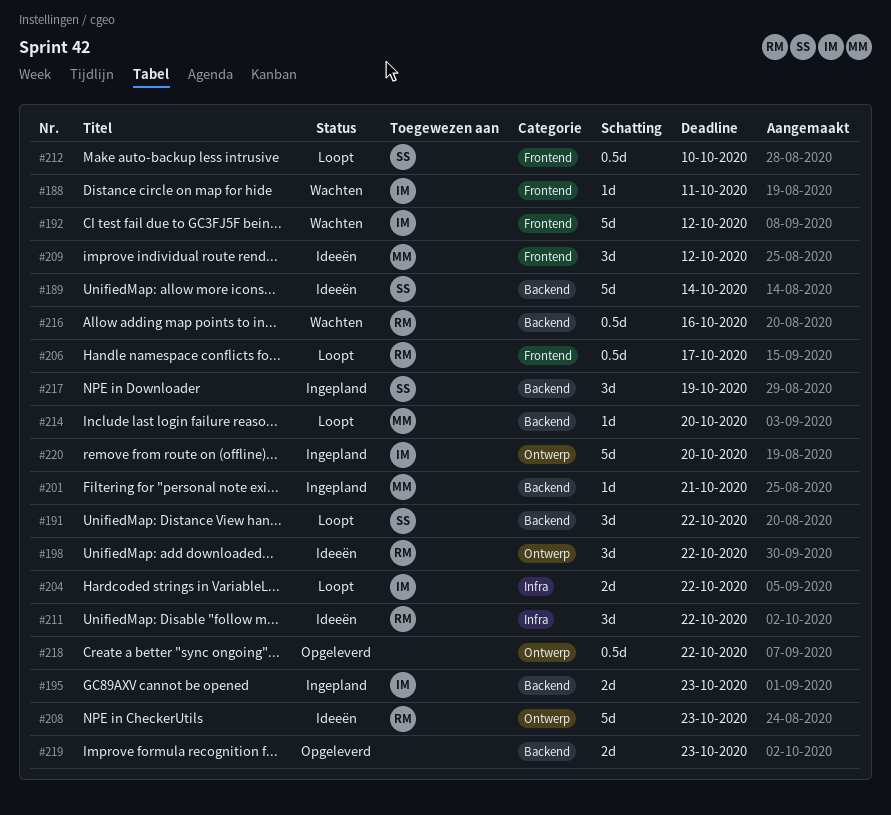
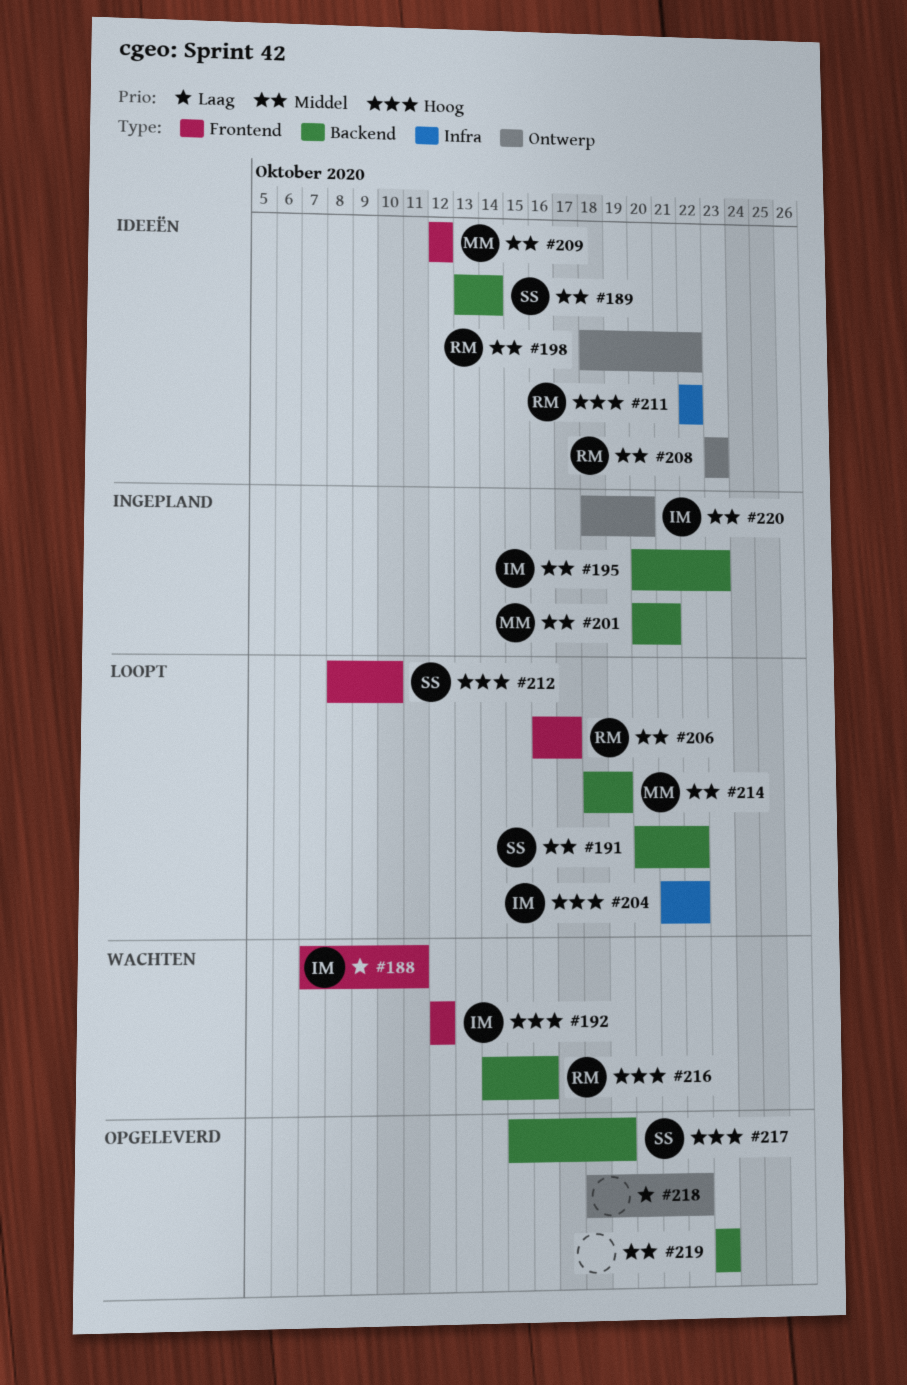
#214, due: Oct 20 -> Oct 19
#217, status: Ingepland -> Opgeleverd

